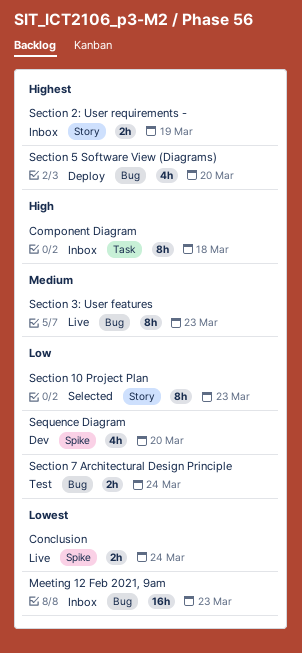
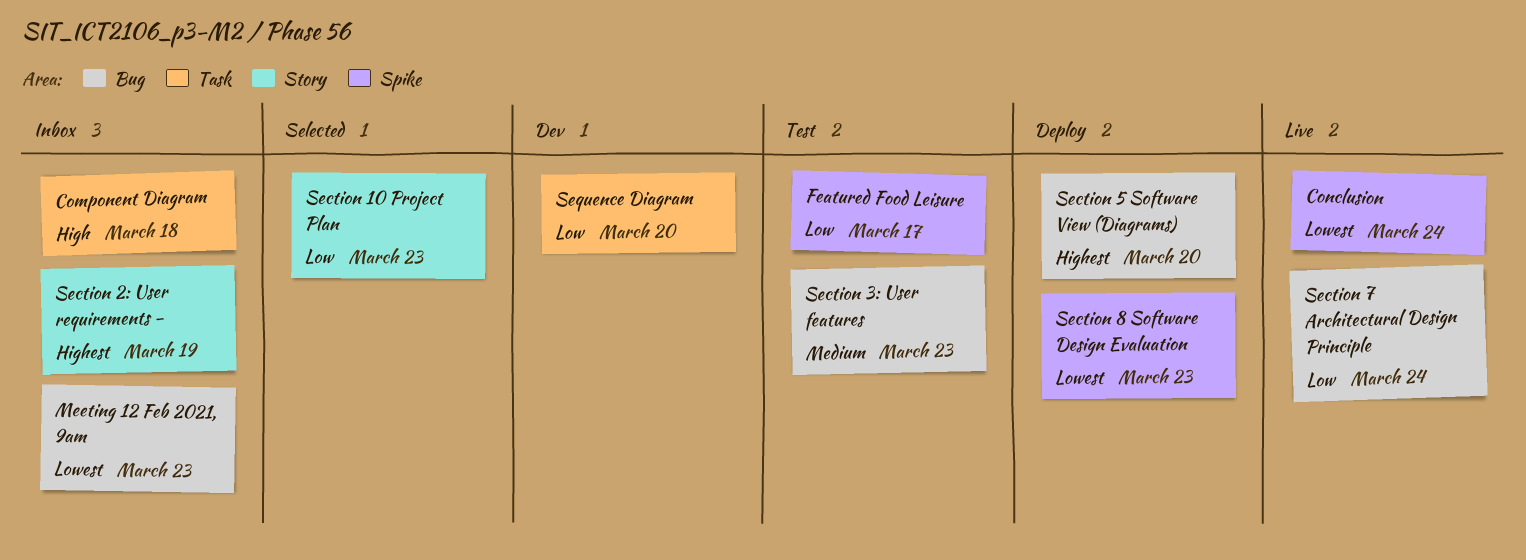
Featured Food Leisure: none -> present
Section 3: User features, status: Live -> Test
Section 7 Architectural Design Principle, status: Test -> Live
Section 8 Software Design Evaluation: none -> present
Sequence Diagram, label: Spike -> Task

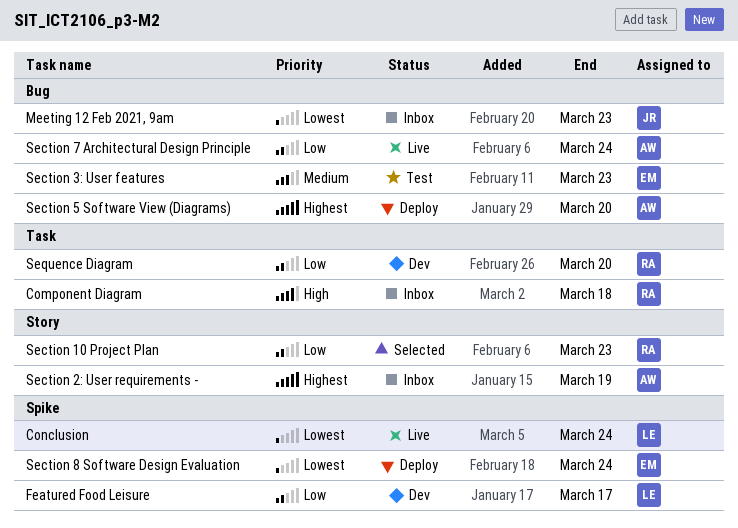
Featured Food Leisure, status: Test -> Dev
Section 8 Software Design Evaluation, due: Mar 23 -> Mar 24

